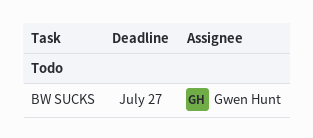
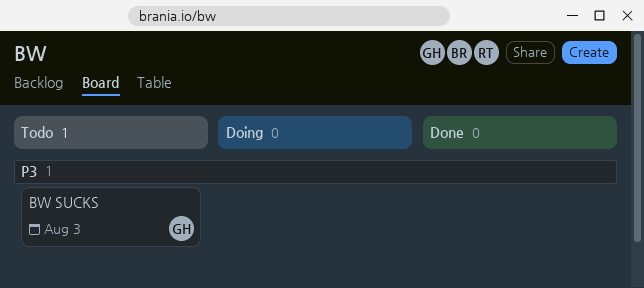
BW SUCKS, due: Jul 27 -> Aug 3

